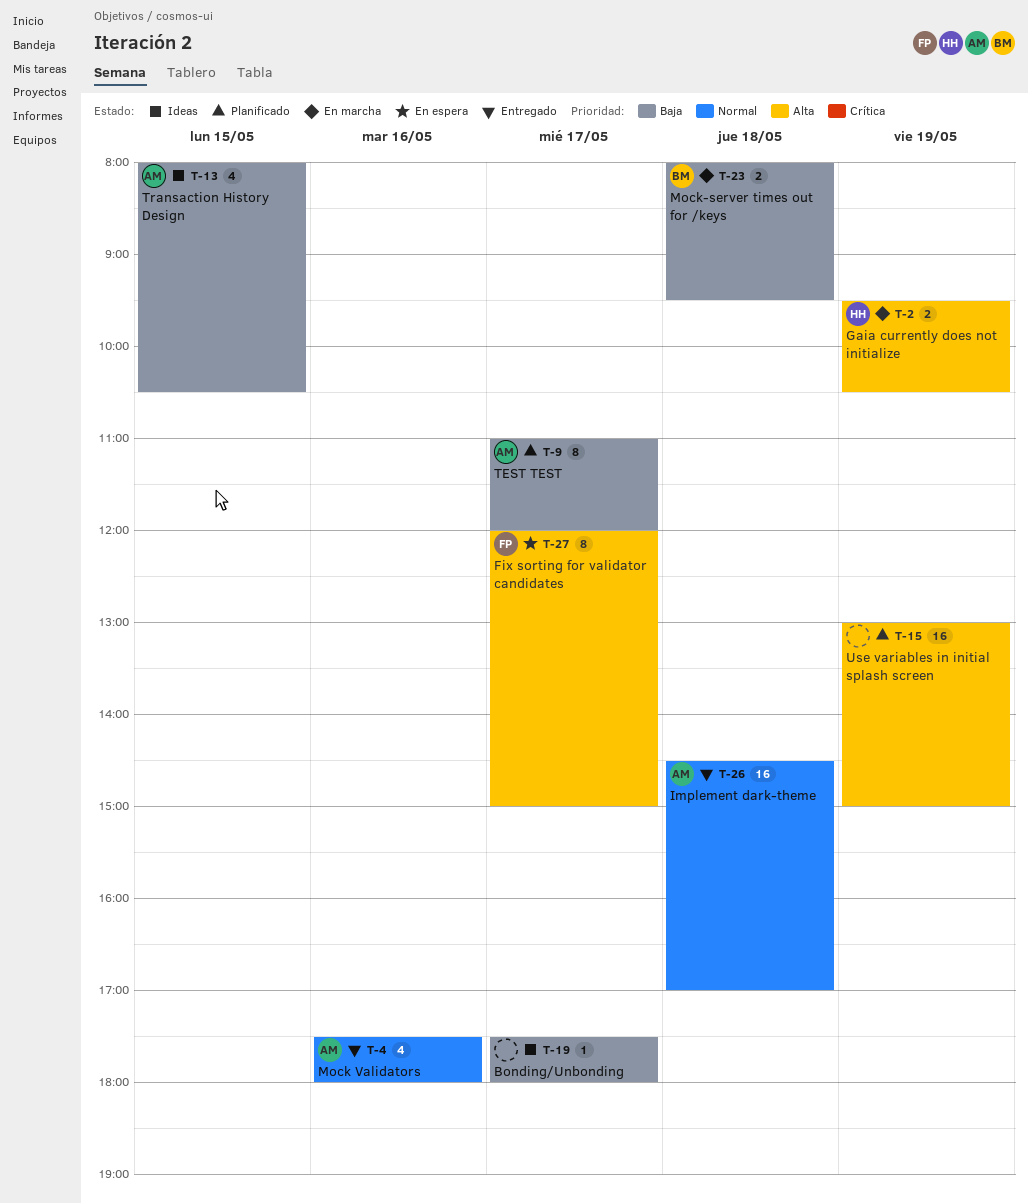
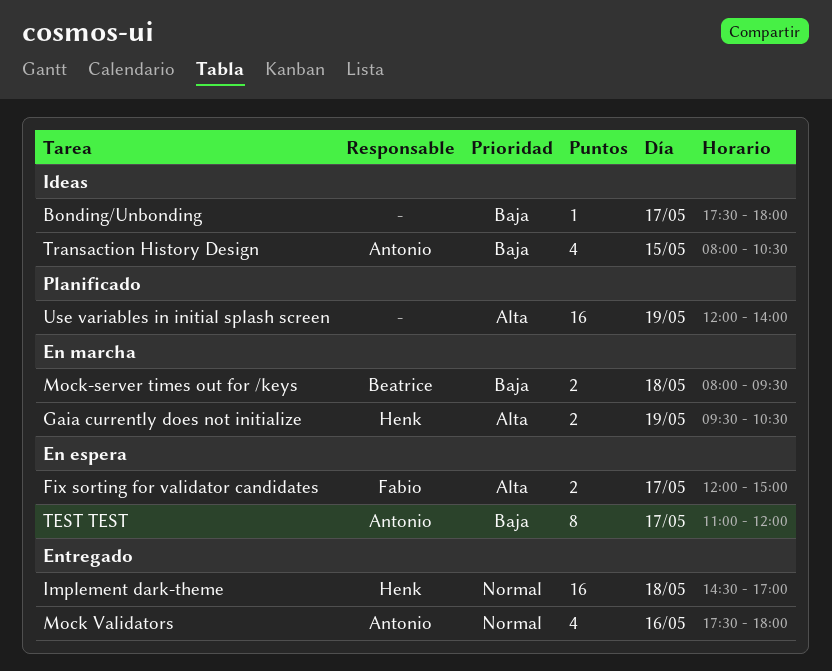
Fix sorting for validator candidates, estimate: 8 -> 2
Implement dark-theme, owner: Antonio -> Henk
TEST TEST, status: Planificado -> En espera
Use variables in initial splash screen, begins: 13:00 -> 12:00
Use variables in initial splash screen, ends: 15:00 -> 14:00

